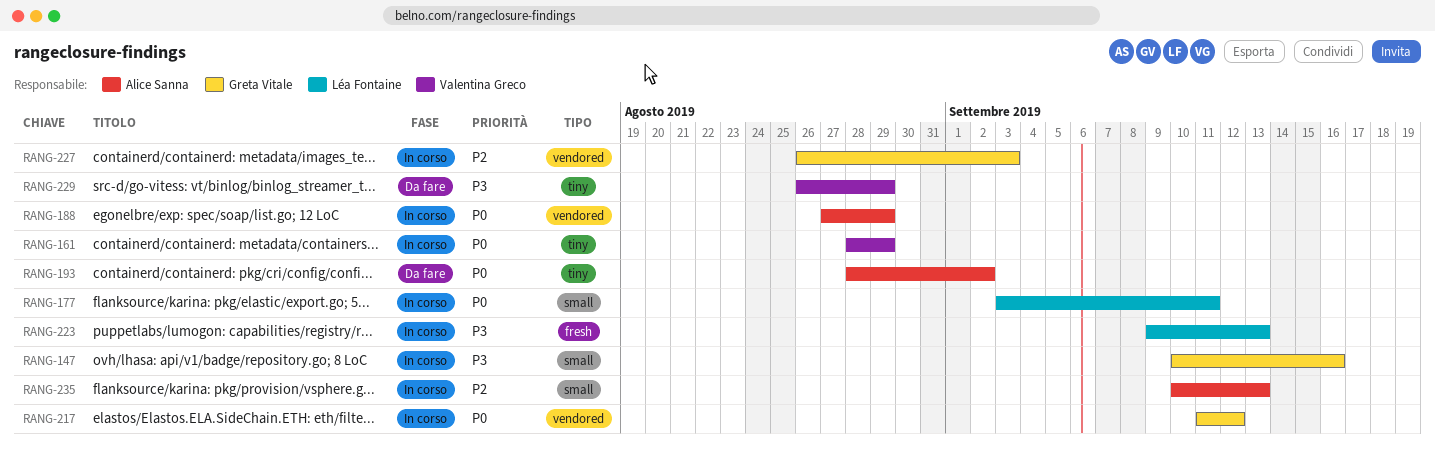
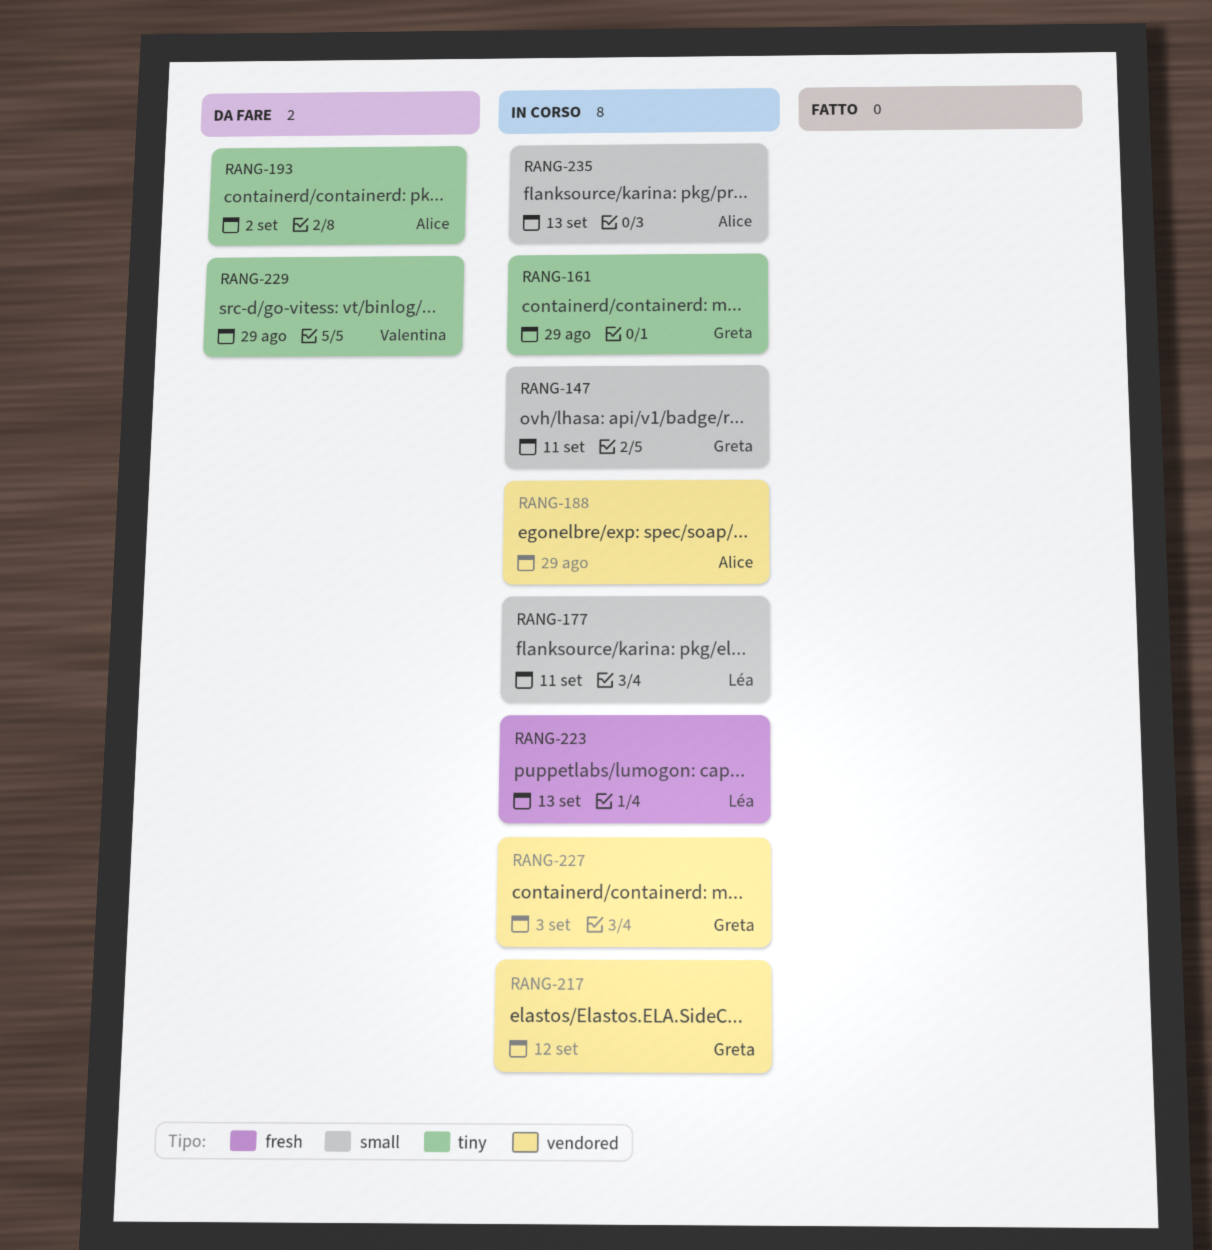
RANG-147, due: Sep 16 -> Sep 11
RANG-161, owner: Valentina Greco -> Greta Vitale

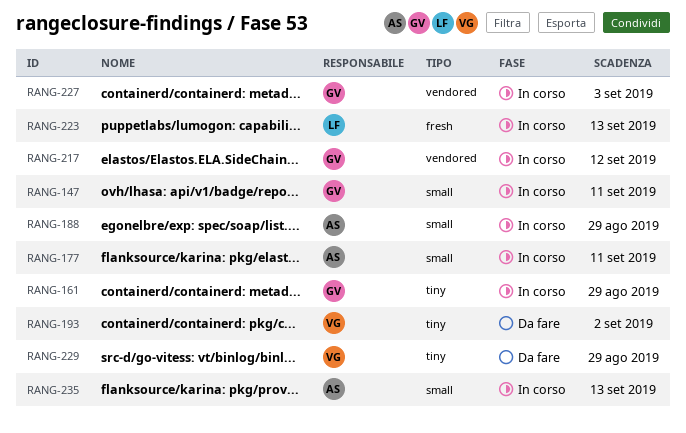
RANG-177, owner: Léa -> Alice
RANG-188, label: vendored -> small
RANG-193, owner: Alice -> Valentina

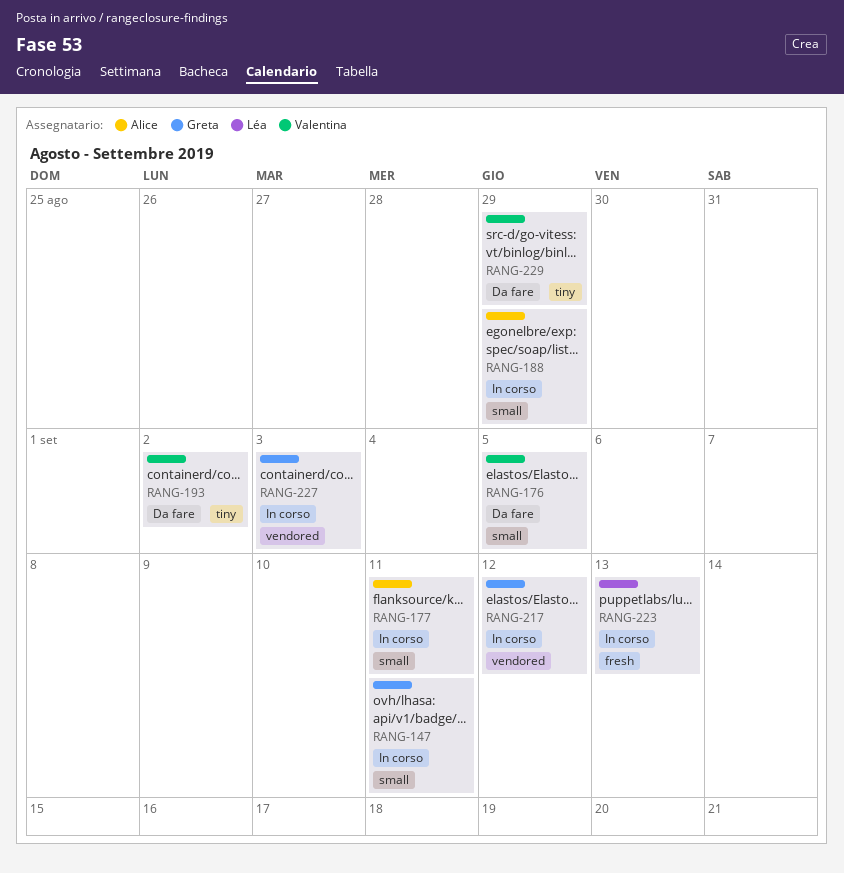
RANG-161: present -> none
RANG-176: none -> present
RANG-235: present -> none

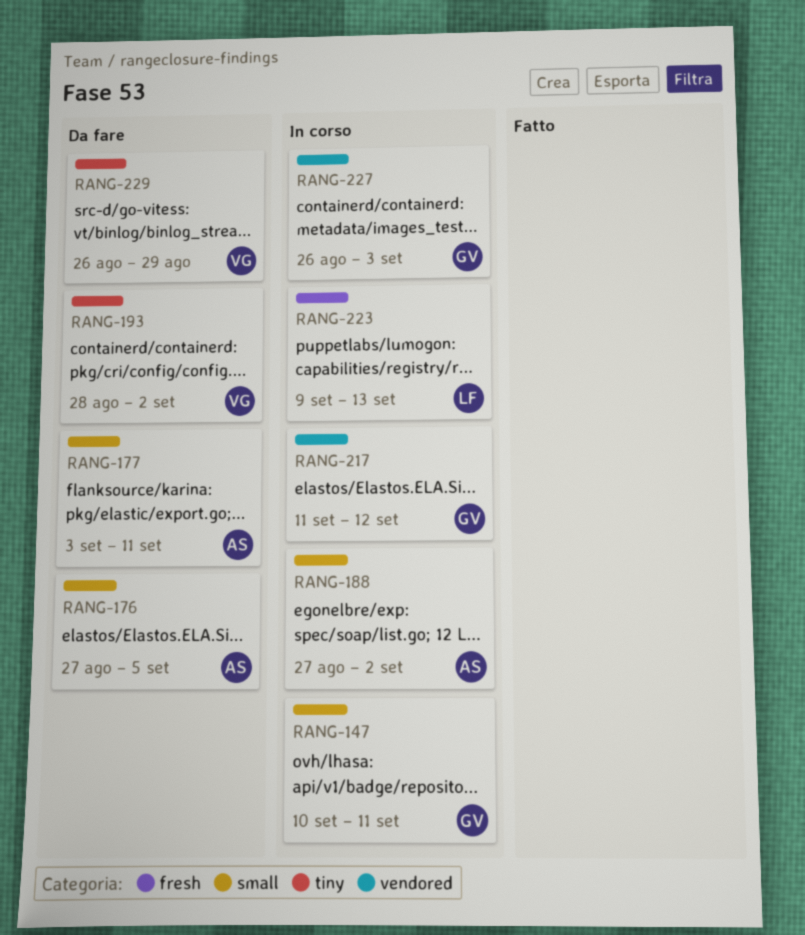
RANG-176, owner: Valentina -> Alice
RANG-177, status: In corso -> Da fare
RANG-188, due: Aug 29 -> Sep 2

